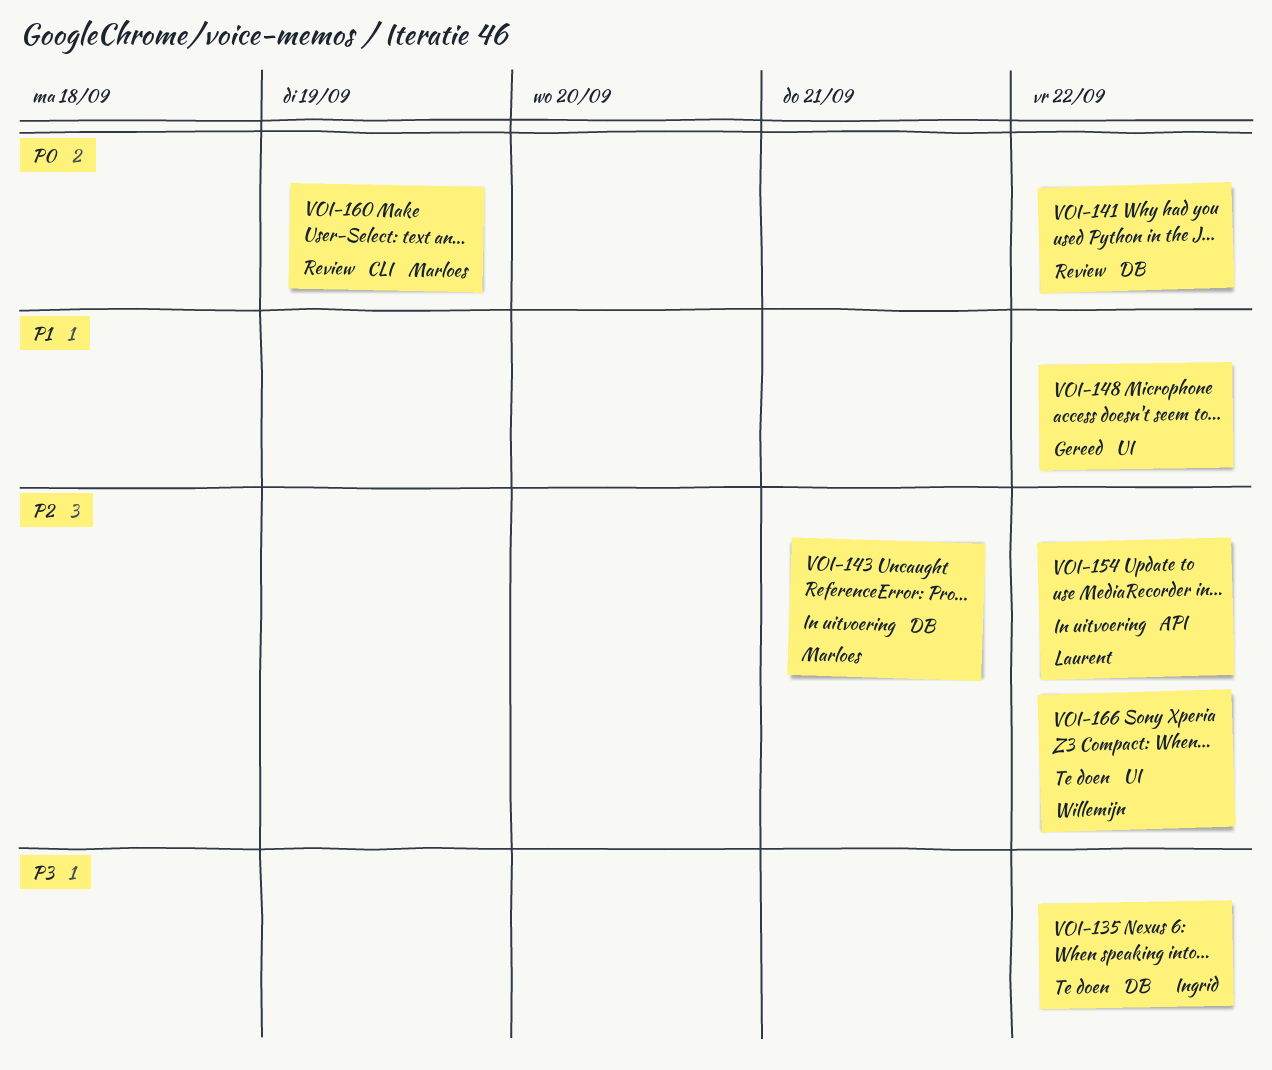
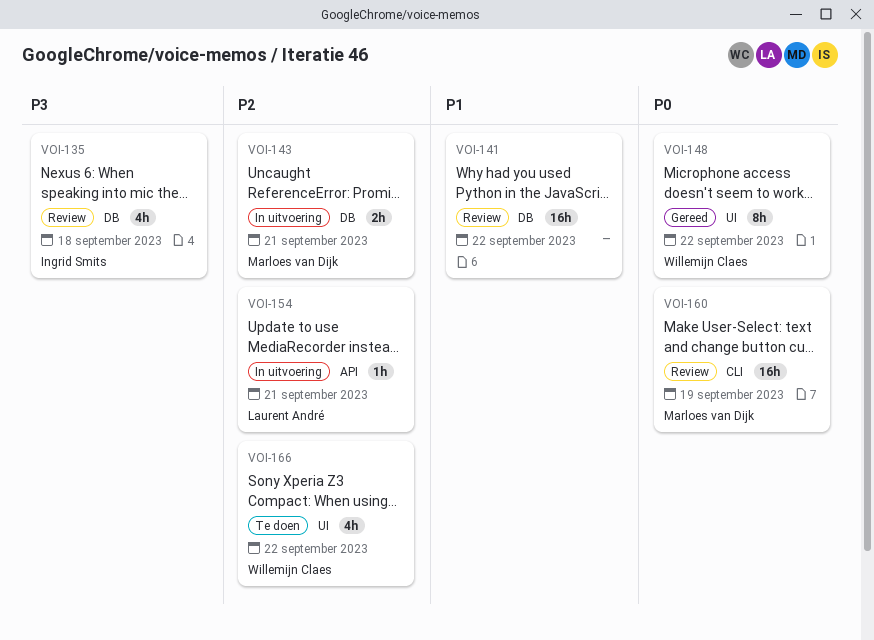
VOI-135, status: Te doen -> Review
VOI-135, due: Sep 22 -> Sep 18
VOI-141, priority: P0 -> P1
VOI-148, owner: none -> Willemijn Claes
VOI-148, priority: P1 -> P0
VOI-154, due: Sep 22 -> Sep 21

